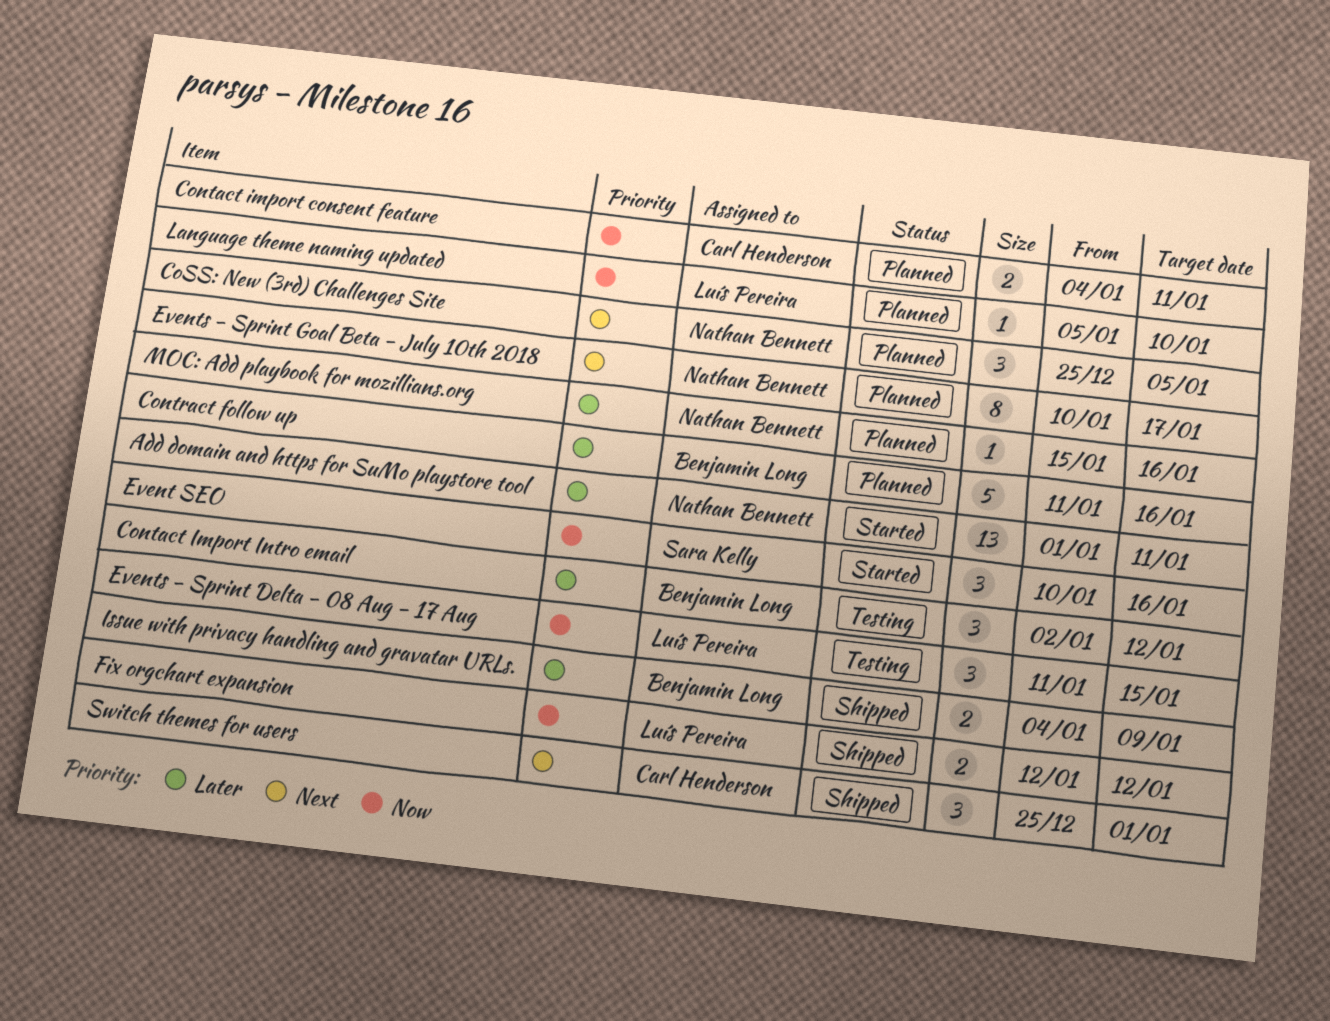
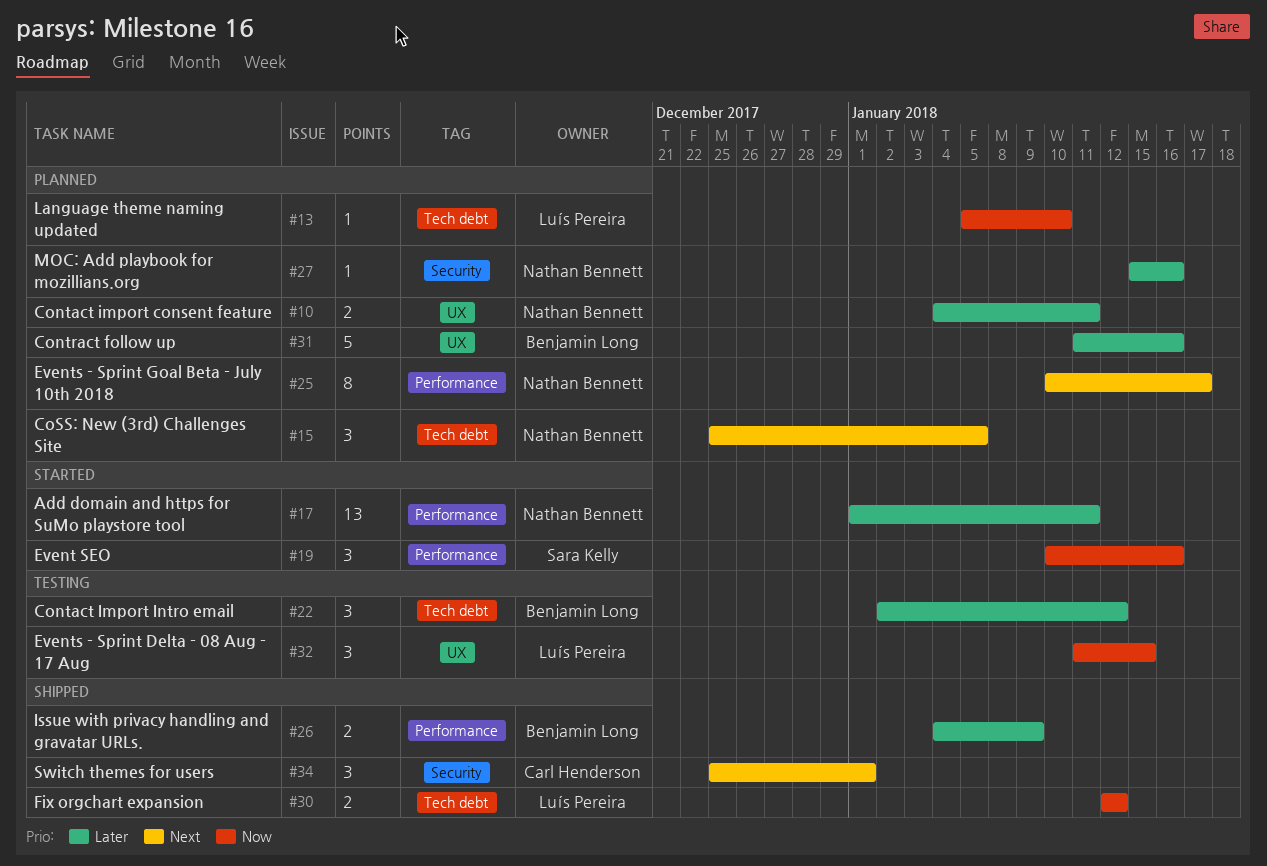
Contact import consent feature, owner: Carl Henderson -> Nathan Bennett
Contact import consent feature, priority: Now -> Later

